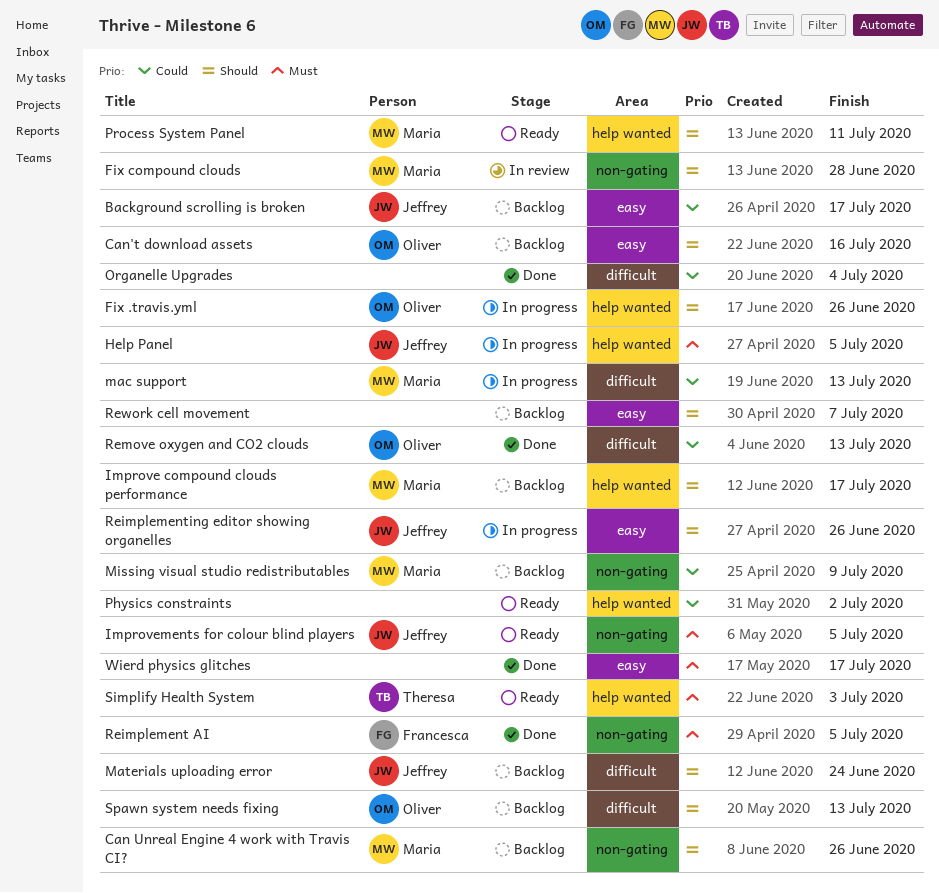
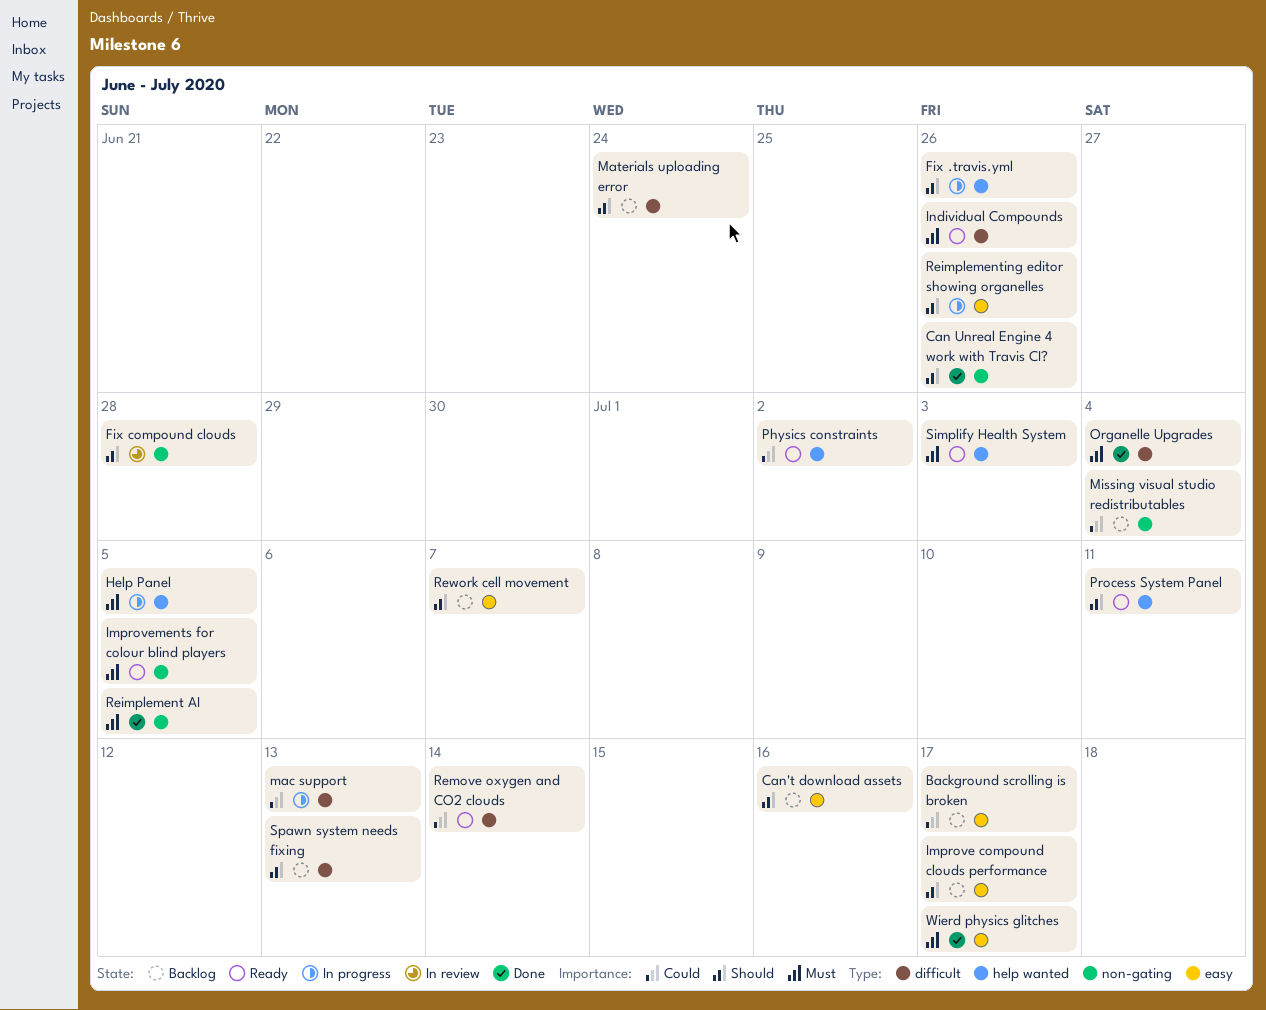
Can Unreal Engine 4 work with Travis CI?, status: Backlog -> Done
Improve compound clouds performance, label: help wanted -> easy
Individual Compounds: none -> present
Missing visual studio redistributables, due: Jul 9 -> Jul 4
Organelle Upgrades, priority: Could -> Must
Remove oxygen and CO2 clouds, status: Done -> Ready
Remove oxygen and CO2 clouds, due: Jul 13 -> Jul 14

